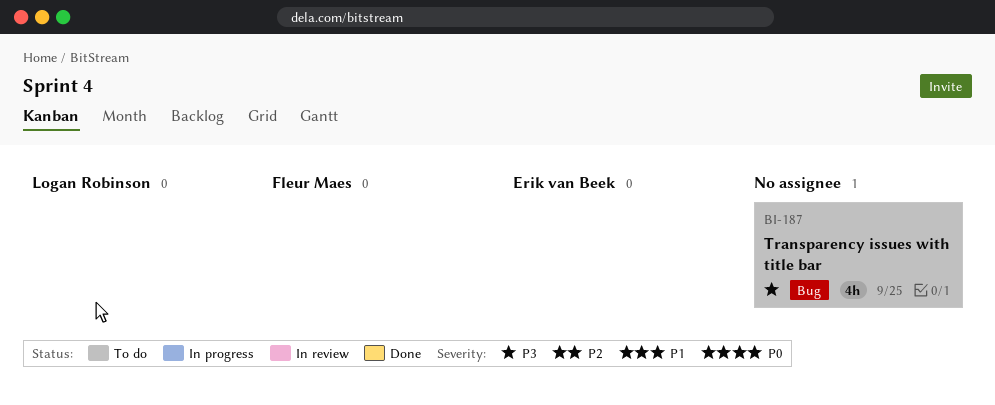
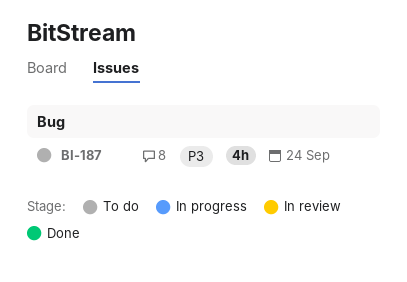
BI-187, due: Sep 25 -> Sep 24

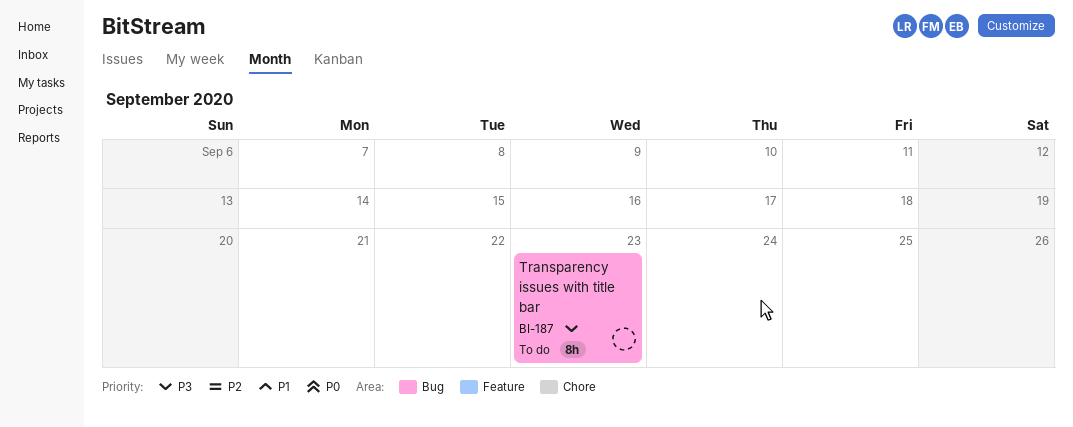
BI-187, estimate: 4h -> 8h
BI-187, due: Sep 24 -> Sep 23

